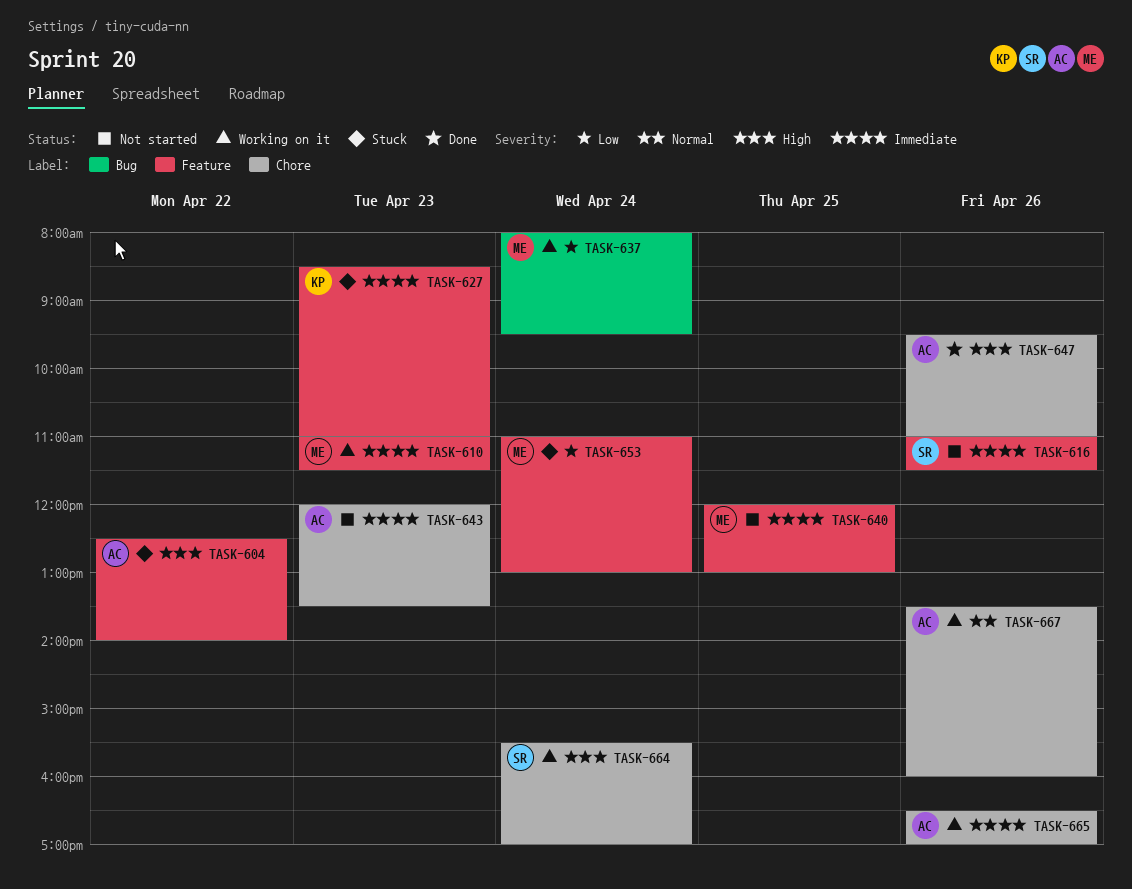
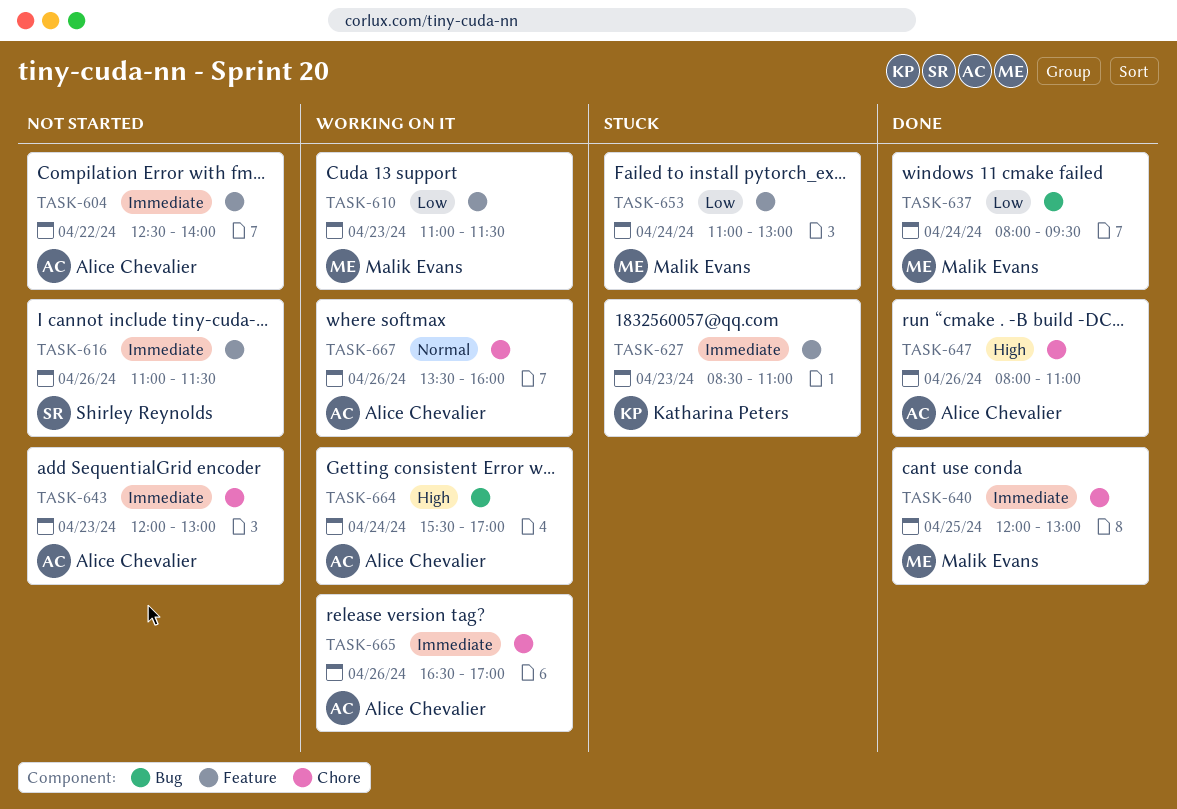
TASK-604, status: Stuck -> Not started
TASK-604, priority: High -> Immediate
TASK-610, priority: Immediate -> Low
TASK-637, status: Working on it -> Done
TASK-640, status: Not started -> Done
TASK-640, label: Feature -> Chore
TASK-643, ends: 13:30 -> 13:00
TASK-647, begins: 09:30 -> 08:00
TASK-664, owner: Shirley Reynolds -> Alice Chevalier
TASK-664, label: Chore -> Bug

